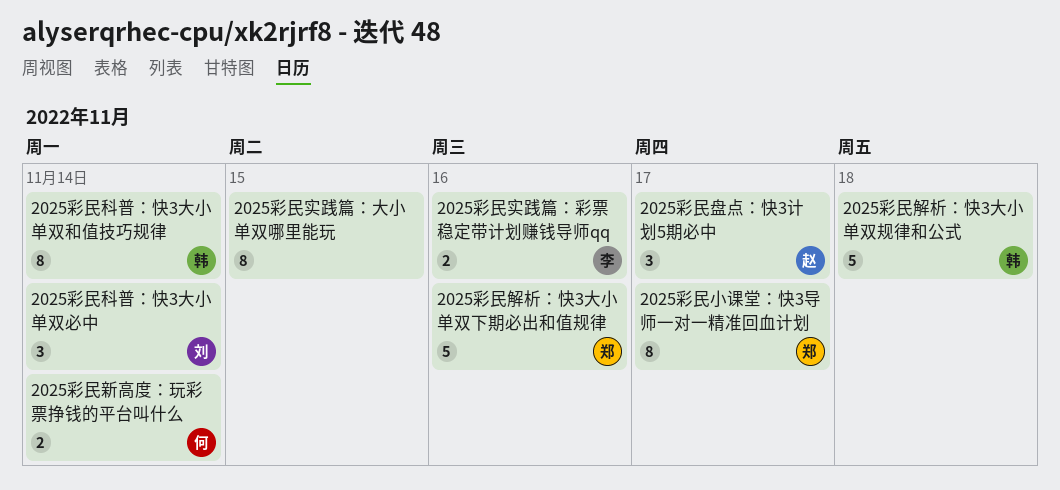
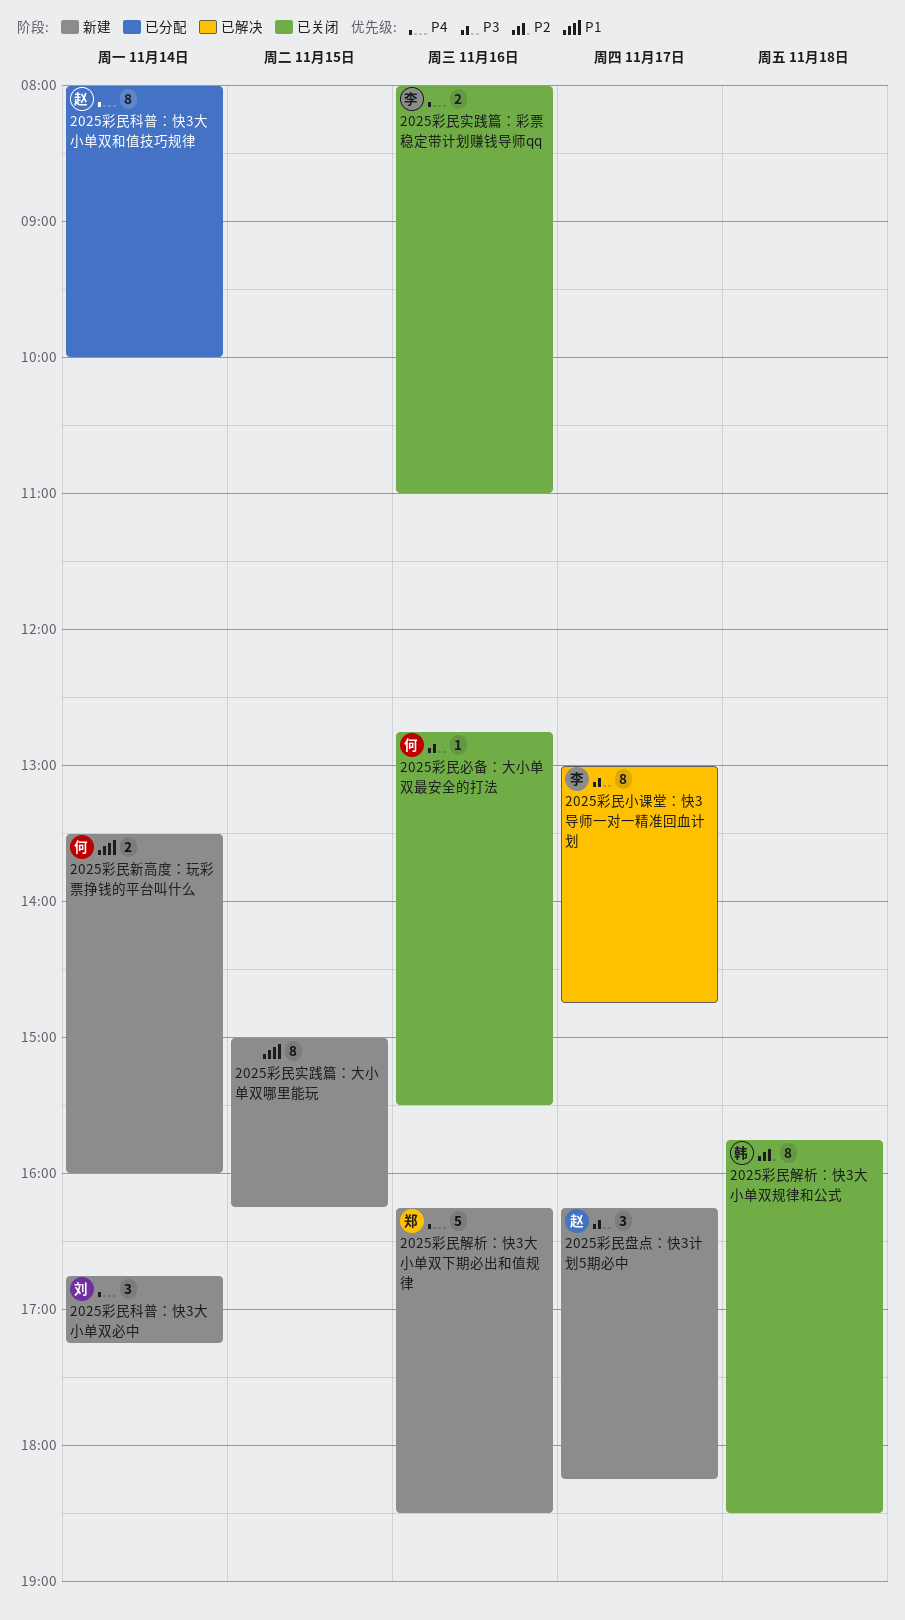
2025彩民小课堂：快3导师一对一精准回血计划, owner: 郑 -> 李
2025彩民必备：大小单双最安全的打法: none -> present
2025彩民科普：快3大小单双和值技巧规律, owner: 韩 -> 赵
2025彩民解析：快3大小单双规律和公式, estimate: 5 -> 8

